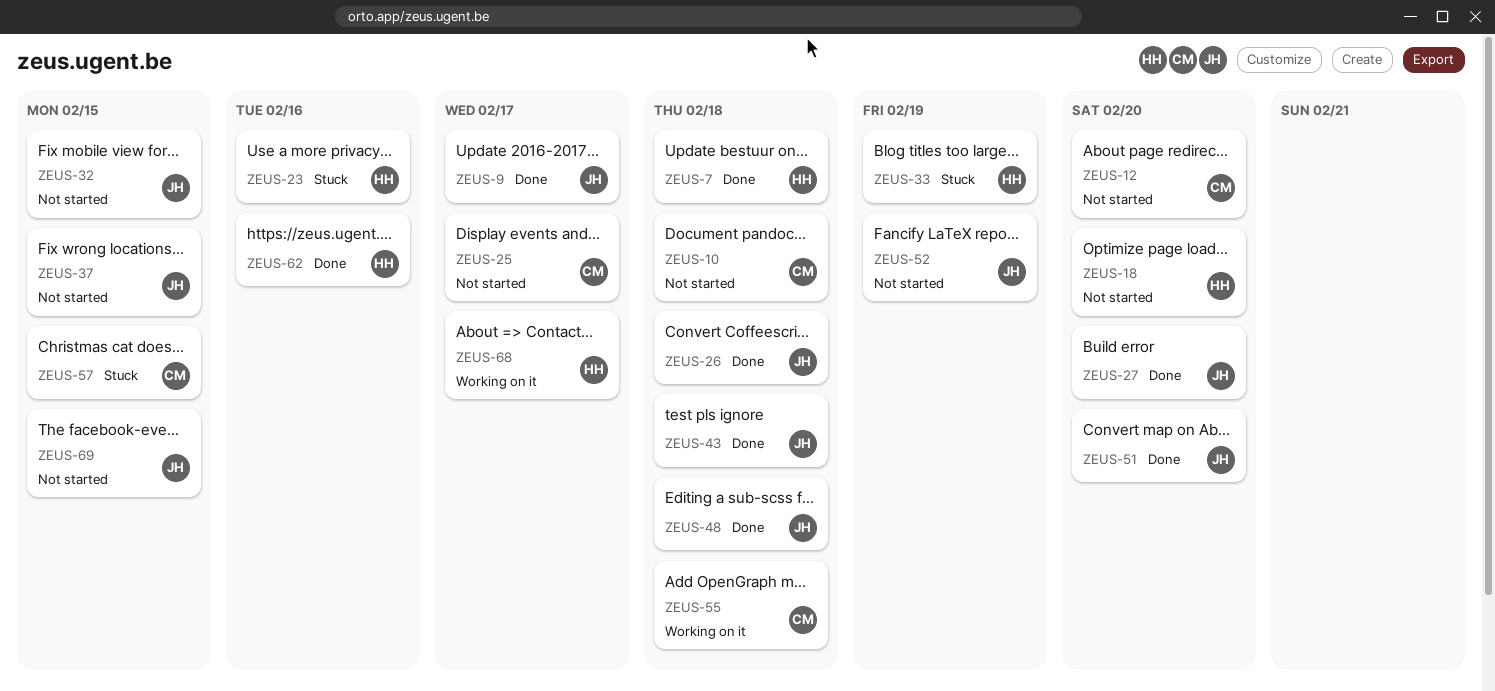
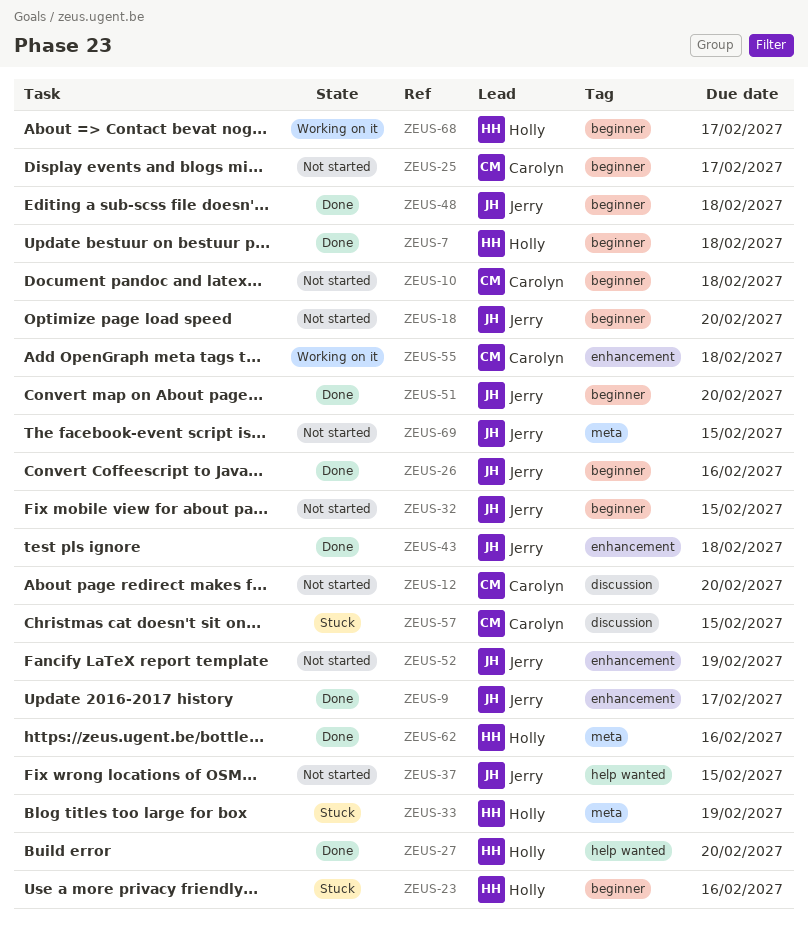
ZEUS-18, owner: Holly -> Jerry
ZEUS-26, due: Feb 18 -> Feb 16
ZEUS-27, owner: Jerry -> Holly

